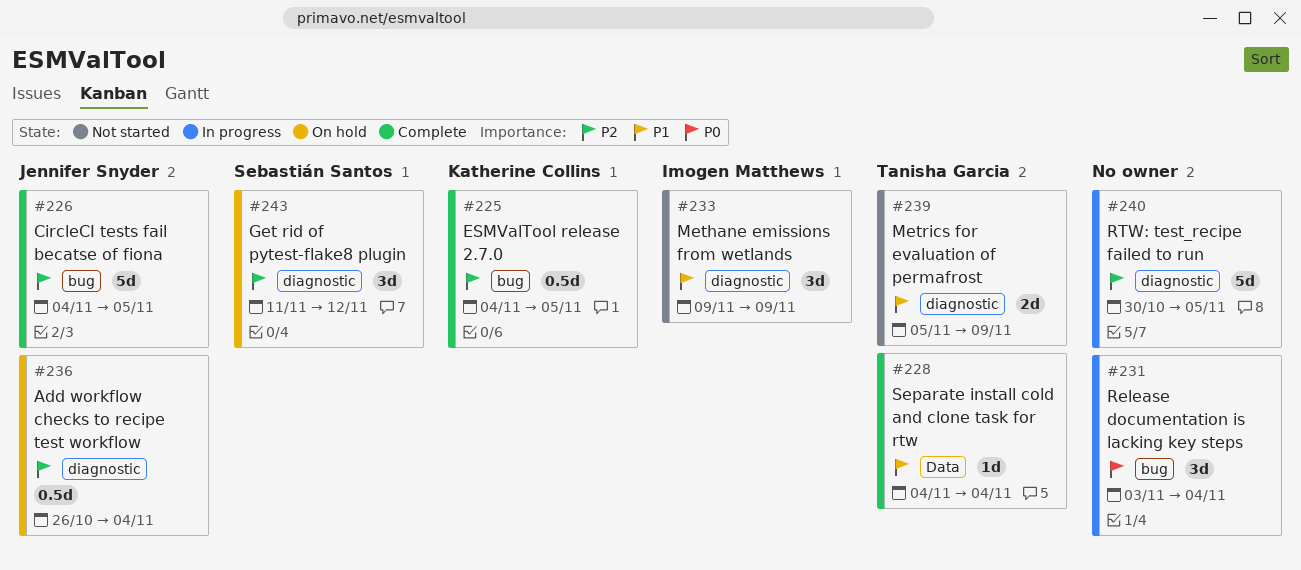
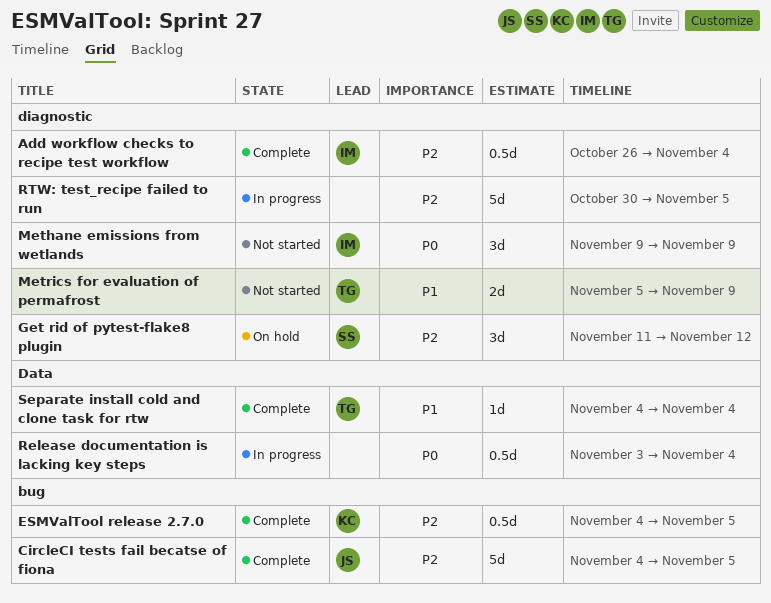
Add workflow checks to recipe test workflow, status: On hold -> Complete
Add workflow checks to recipe test workflow, owner: Jennifer Snyder -> Imogen Matthews
Methane emissions from wetlands, priority: P1 -> P0
Release documentation is lacking key steps, label: bug -> Data
Release documentation is lacking key steps, estimate: 3d -> 0.5d

